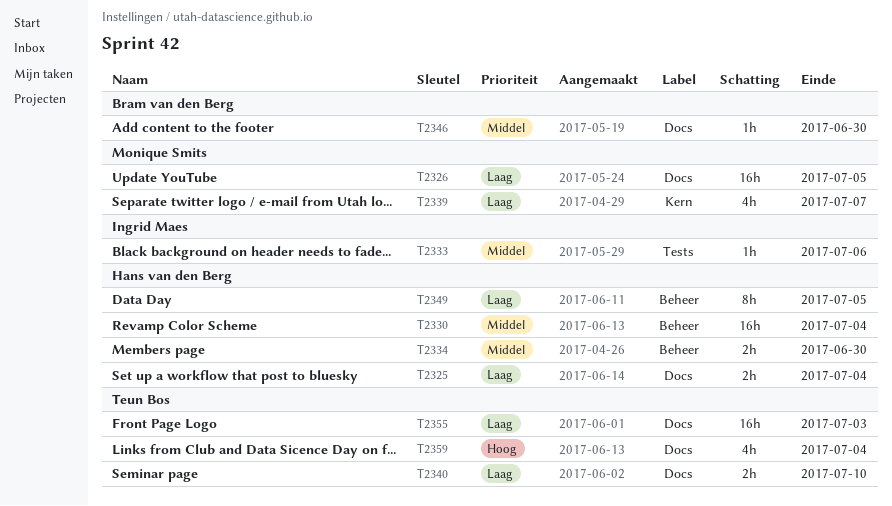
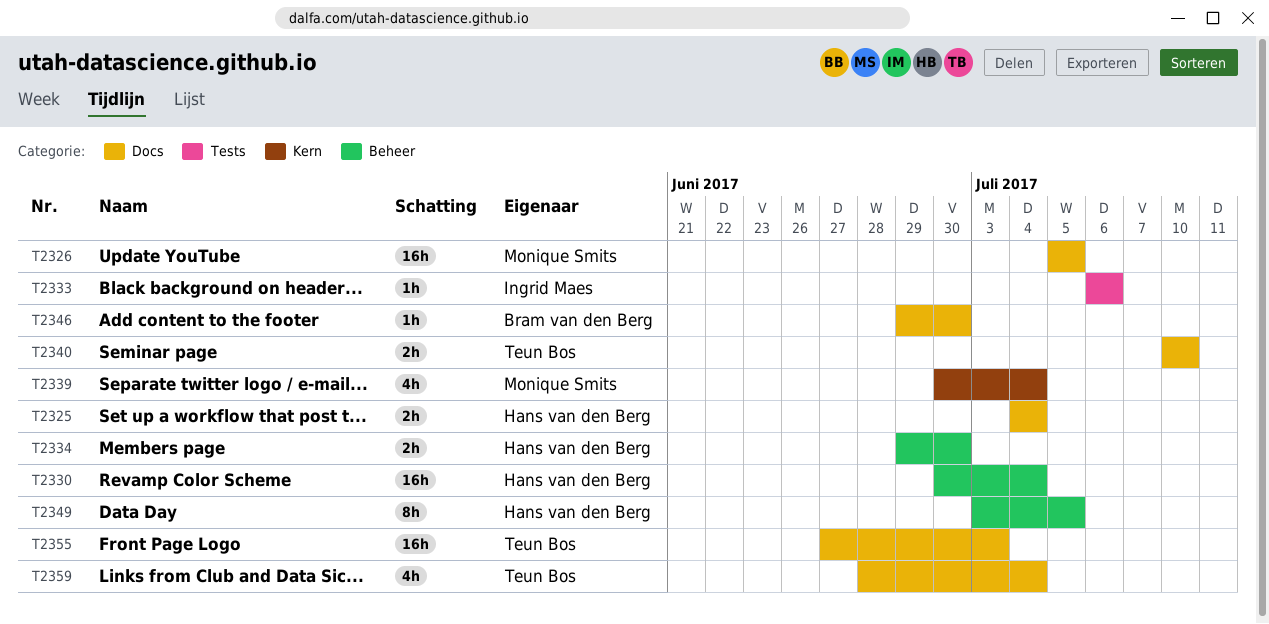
T2339, due: Jul 7 -> Jul 4

